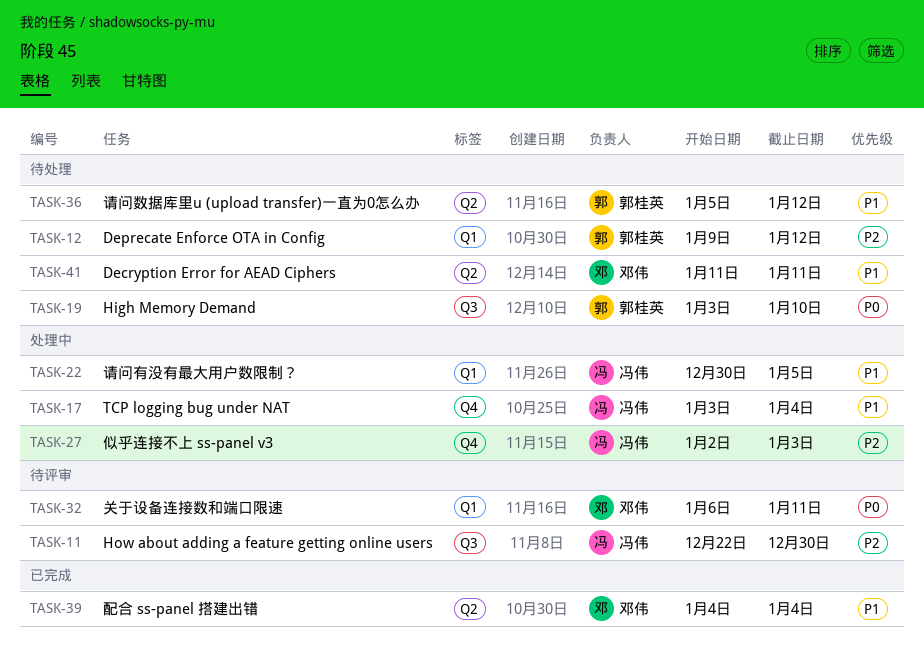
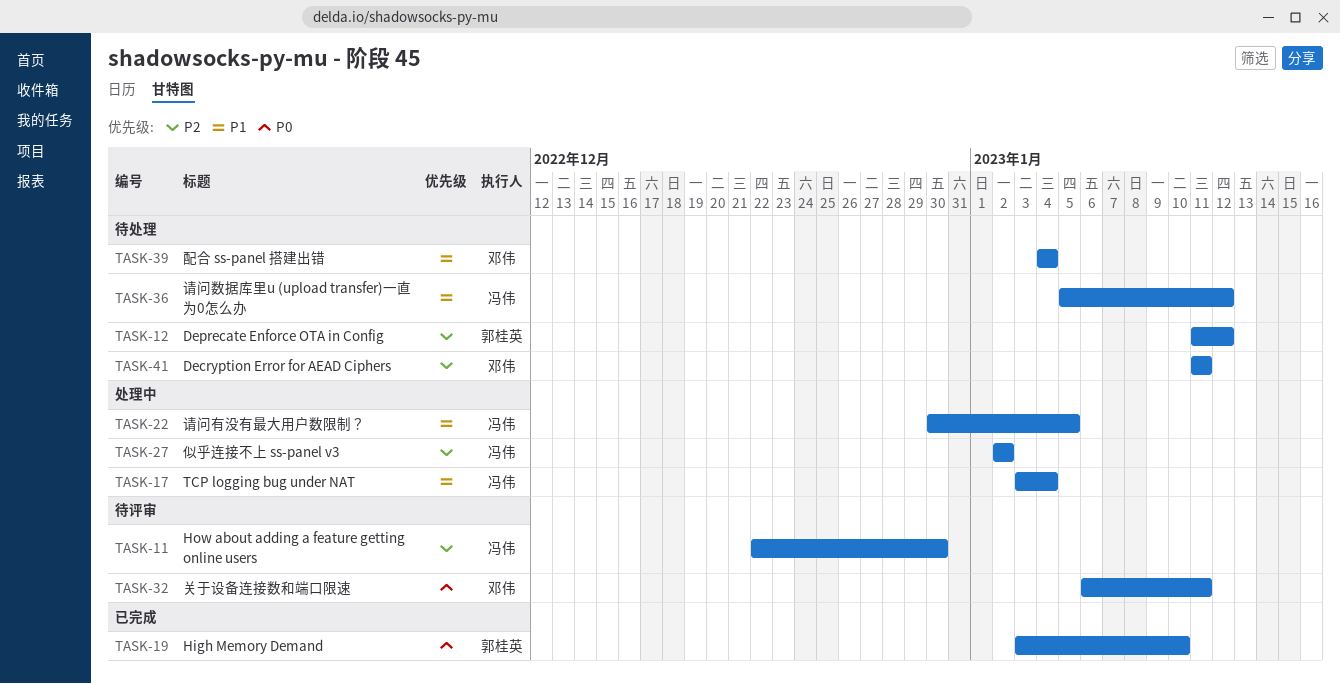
TASK-12, start: Jan 9 -> Jan 11
TASK-19, status: 待处理 -> 已完成
TASK-27, due: Jan 3 -> Jan 2
TASK-36, owner: 郭桂英 -> 冯伟
TASK-39, status: 已完成 -> 待处理
TASK-41, priority: P1 -> P2

